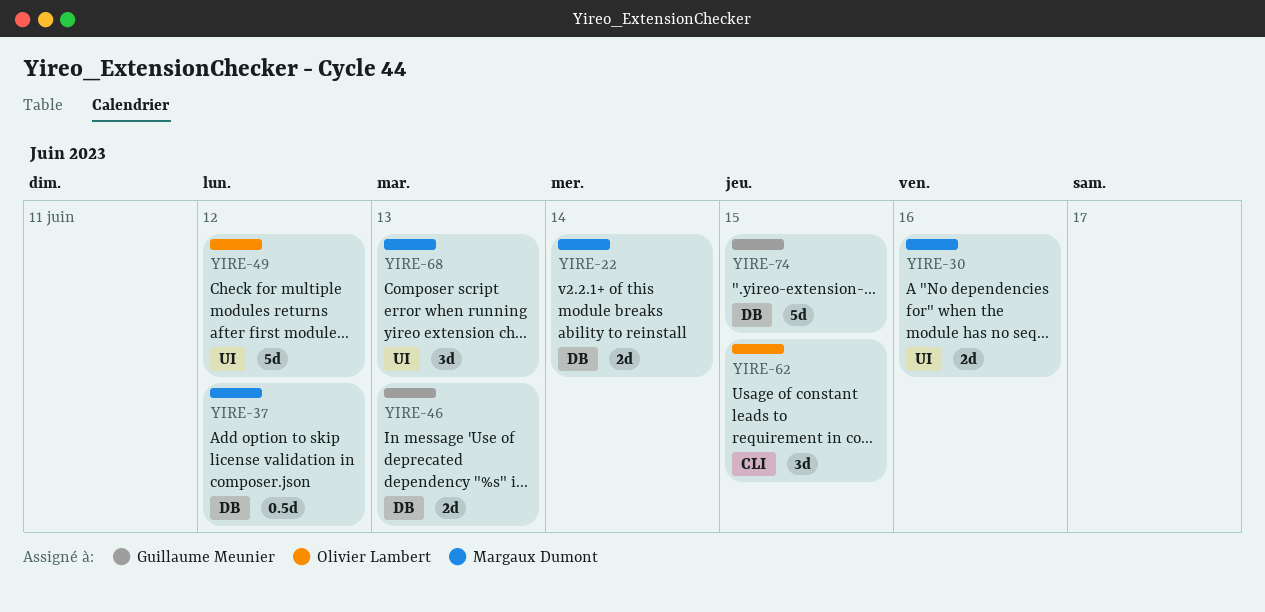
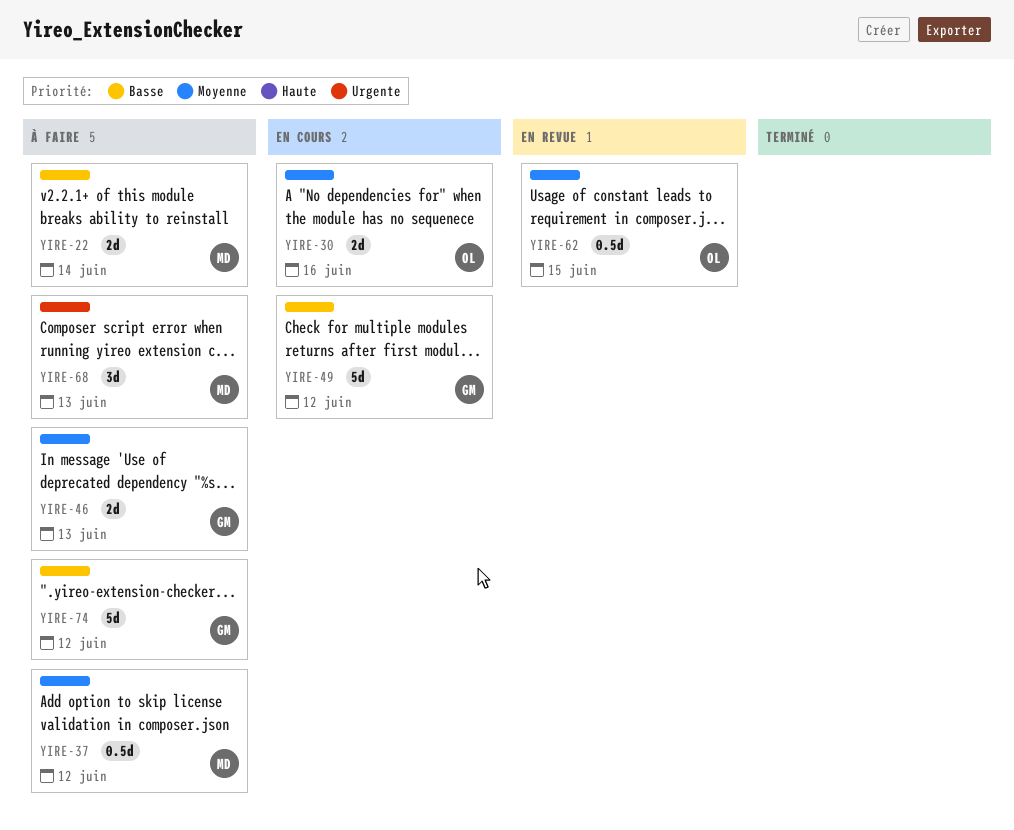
YIRE-30, owner: Margaux Dumont -> Olivier Lambert
YIRE-49, owner: Olivier Lambert -> Guillaume Meunier
YIRE-62, estimate: 3d -> 0.5d
YIRE-74, due: Jun 15 -> Jun 12

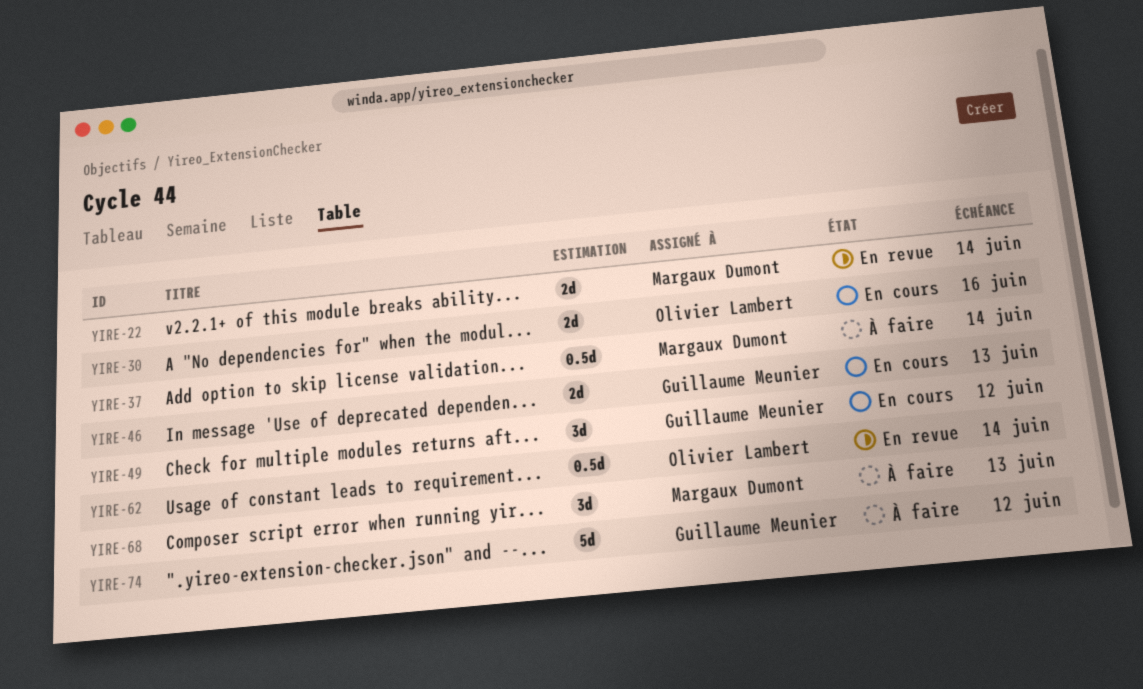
YIRE-22, status: À faire -> En revue
YIRE-37, due: Jun 12 -> Jun 14
YIRE-46, status: À faire -> En cours
YIRE-49, estimate: 5d -> 3d
YIRE-62, due: Jun 15 -> Jun 14

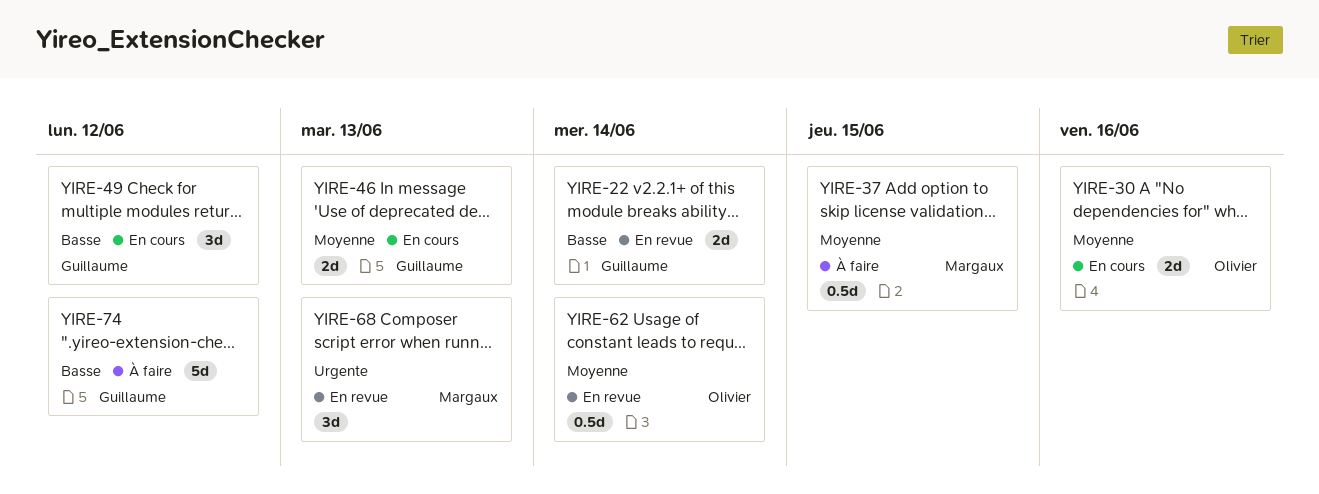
YIRE-22, owner: Margaux Dumont -> Guillaume Meunier
YIRE-37, due: Jun 14 -> Jun 15
YIRE-68, status: À faire -> En revue

